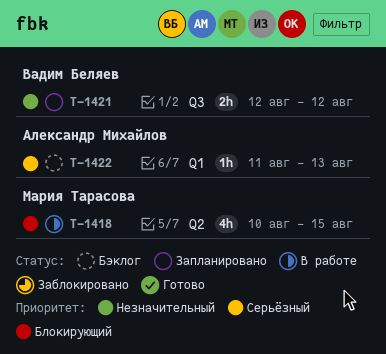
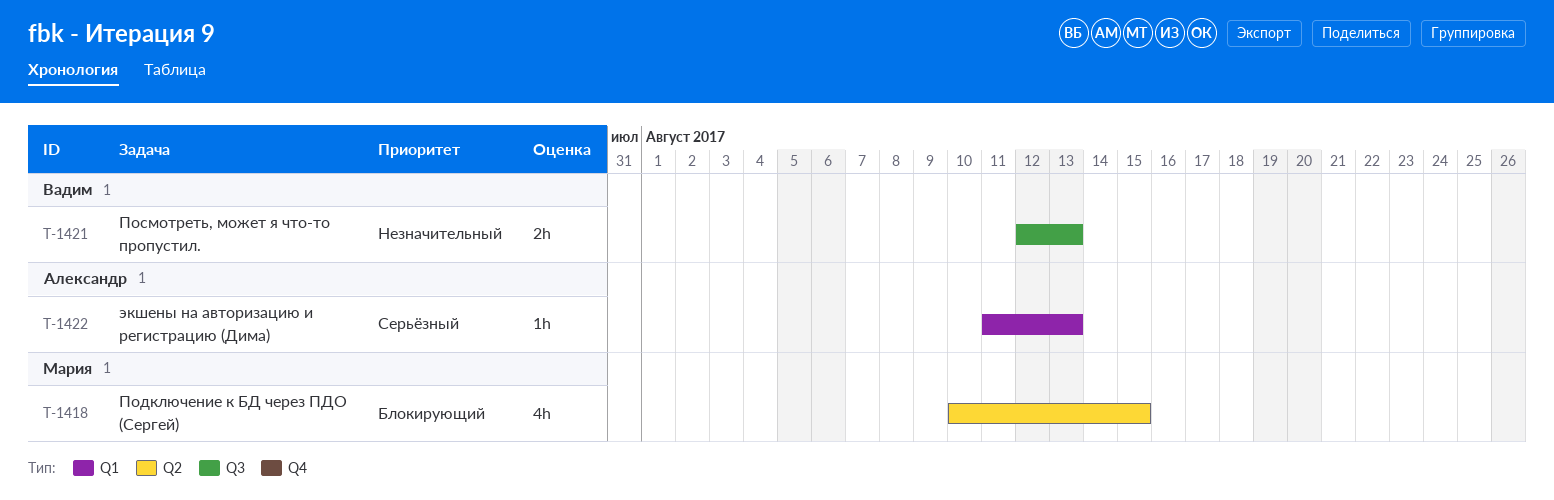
T-1421, due: Aug 12 -> Aug 13

